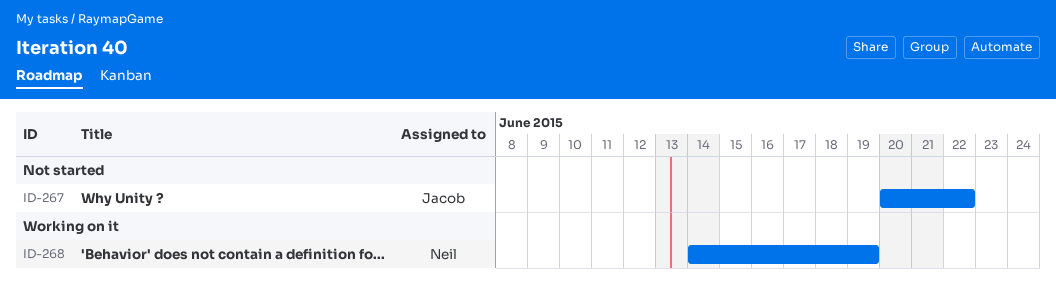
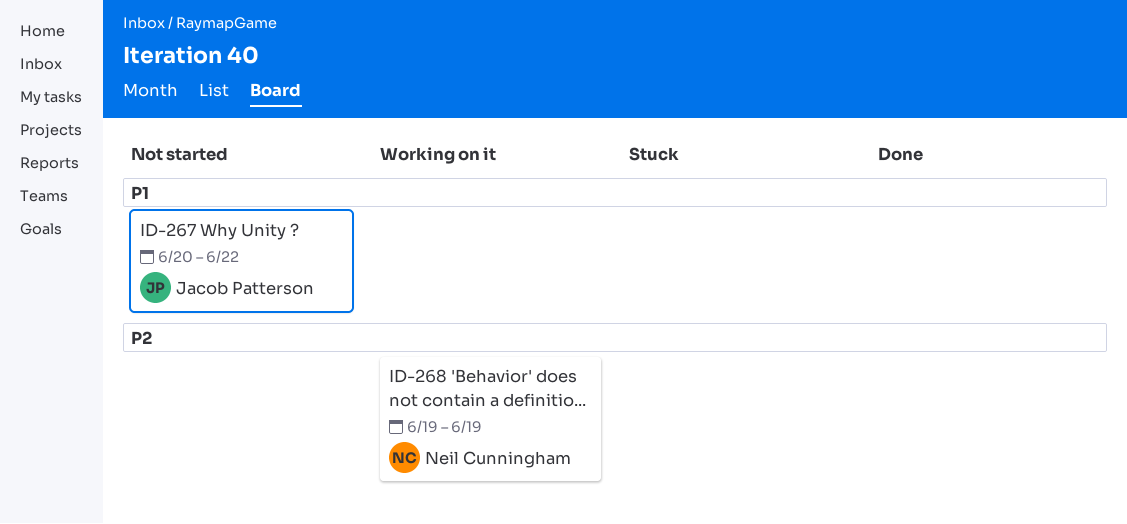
ID-268, start: Jun 14 -> Jun 19

